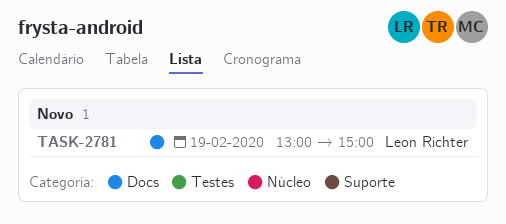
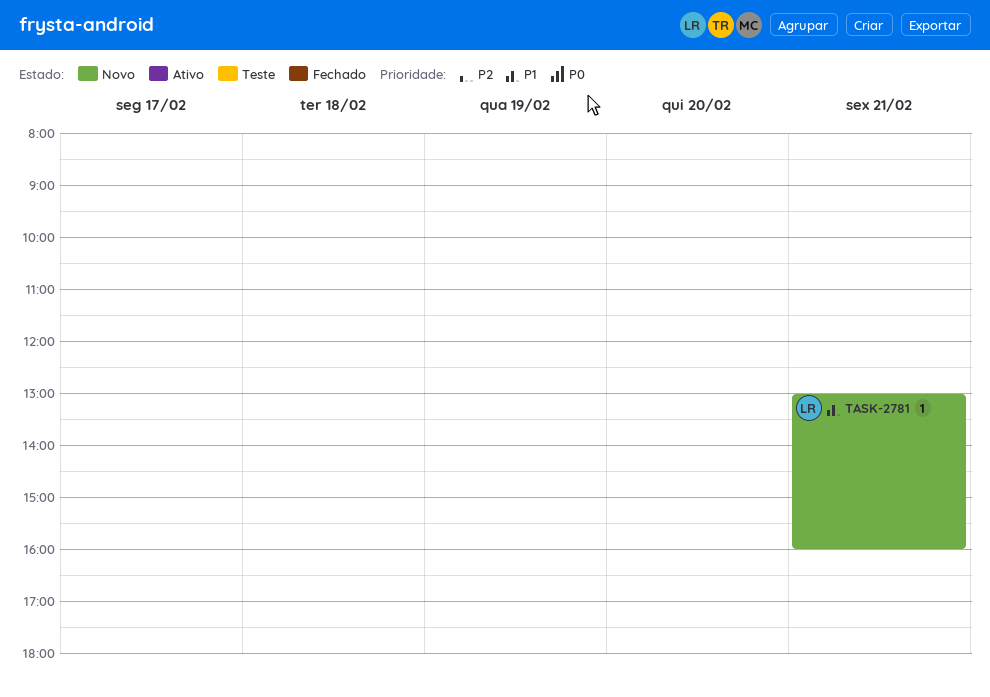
TASK-2781, day: Feb 19 -> Feb 21
TASK-2781, ends: 15:00 -> 16:00

